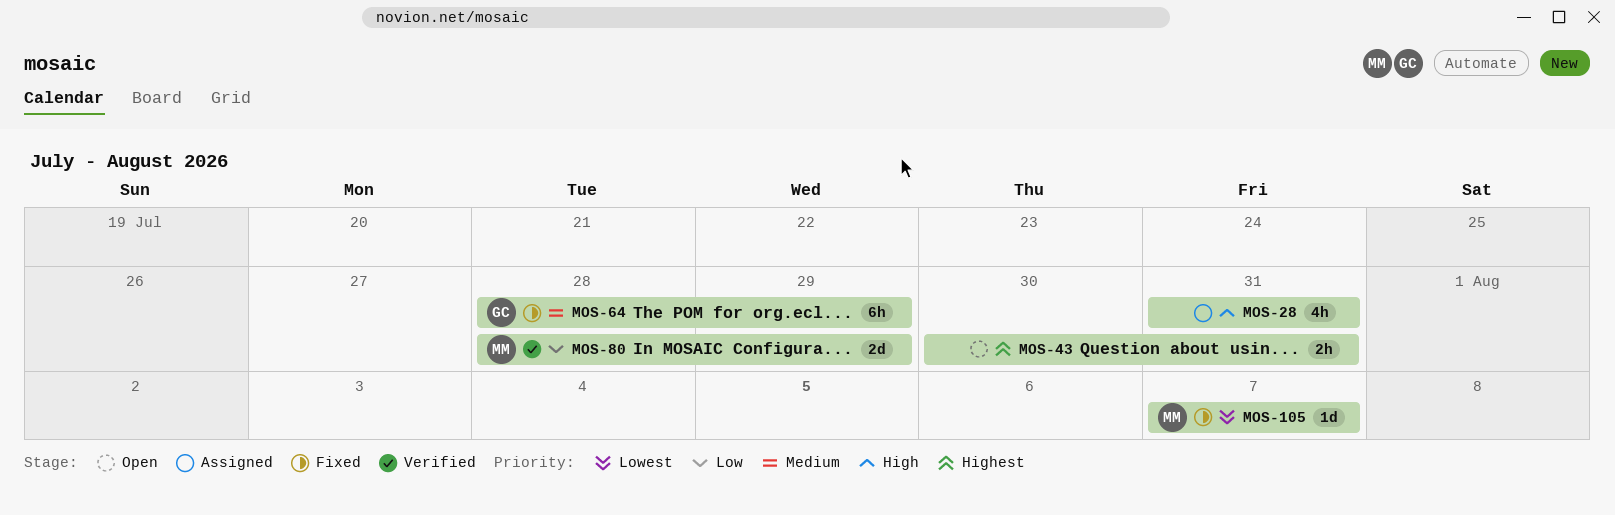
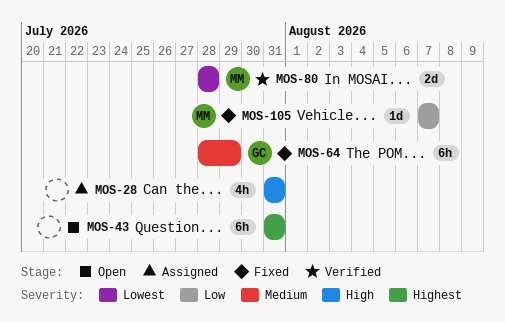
MOS-43, estimate: 2h -> 6h
MOS-43, start: Jul 30 -> Jul 31
MOS-80, priority: Low -> Lowest
MOS-80, due: Jul 29 -> Jul 28
MOS-105, priority: Lowest -> Low

